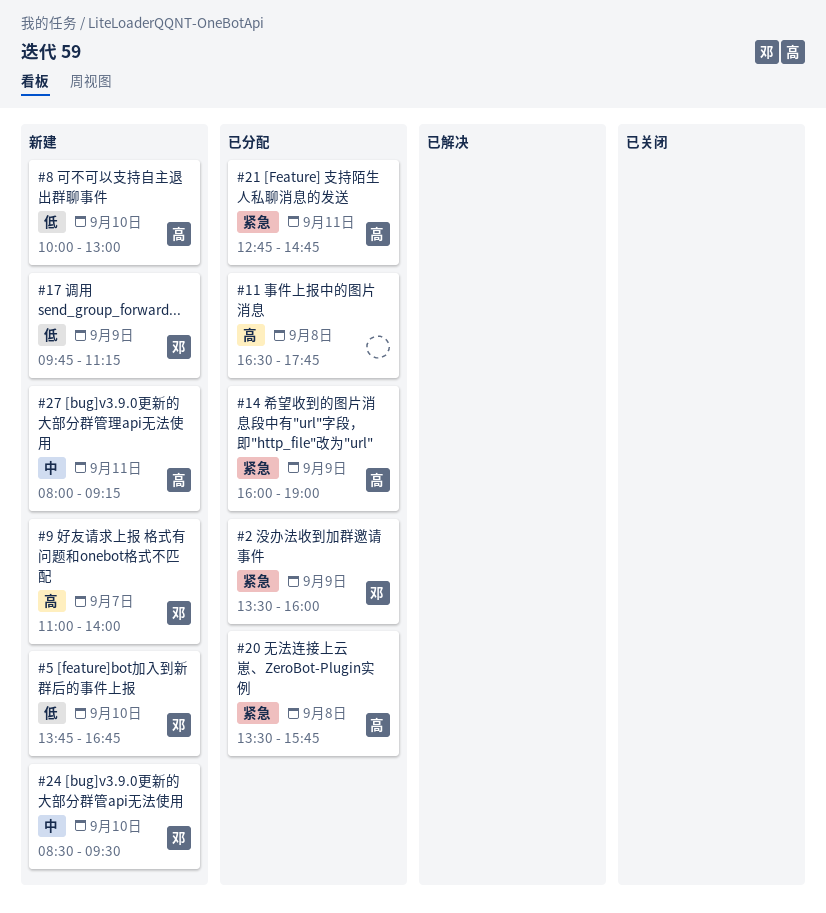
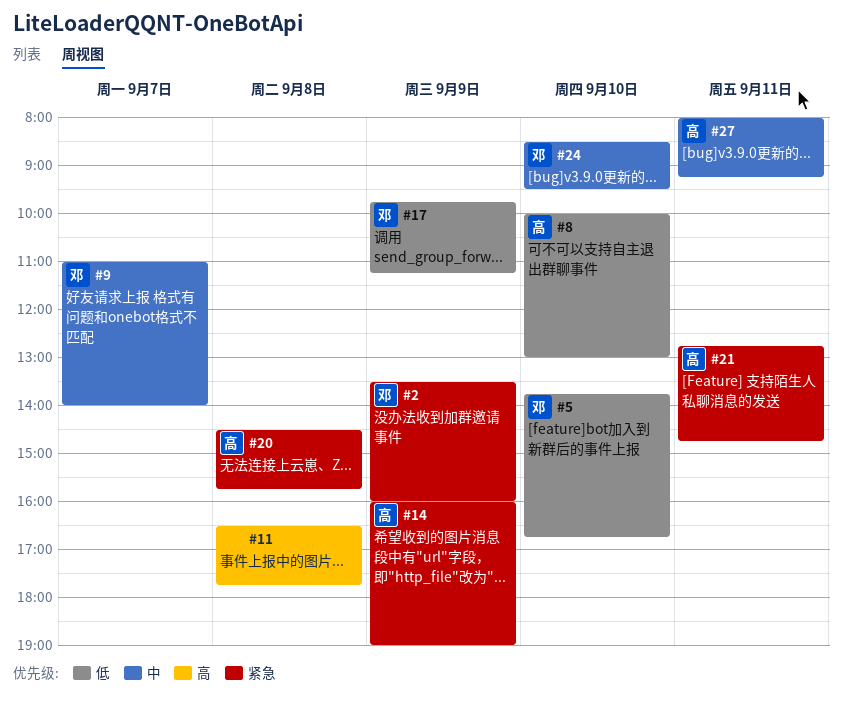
#9, priority: 高 -> 中
#20, begins: 13:30 -> 14:30

